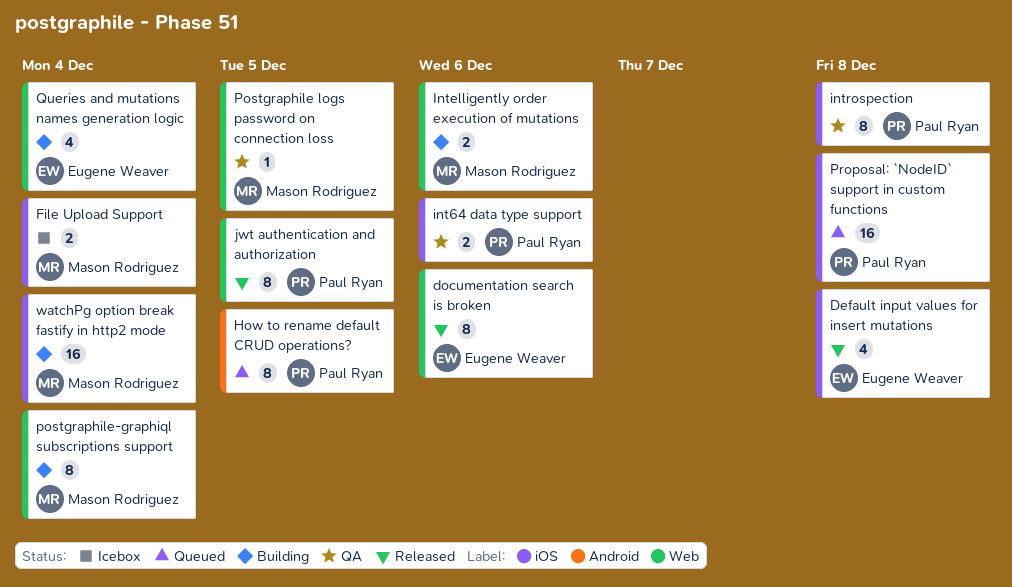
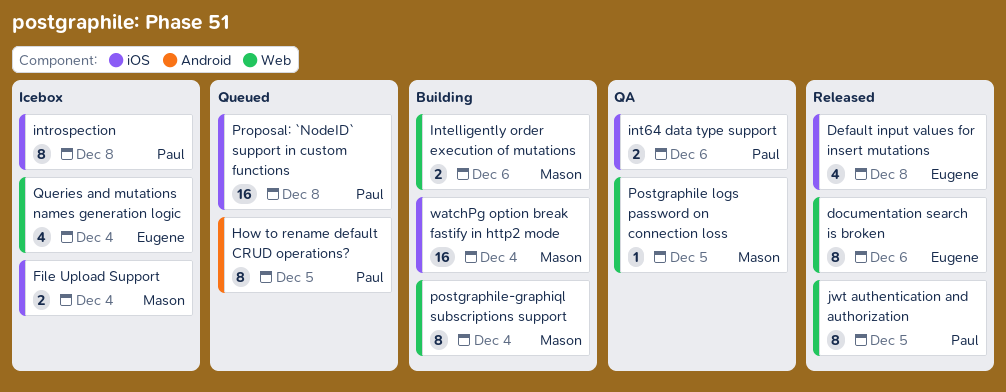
introspection, status: QA -> Icebox
Queries and mutations names generation logic, status: Building -> Icebox

